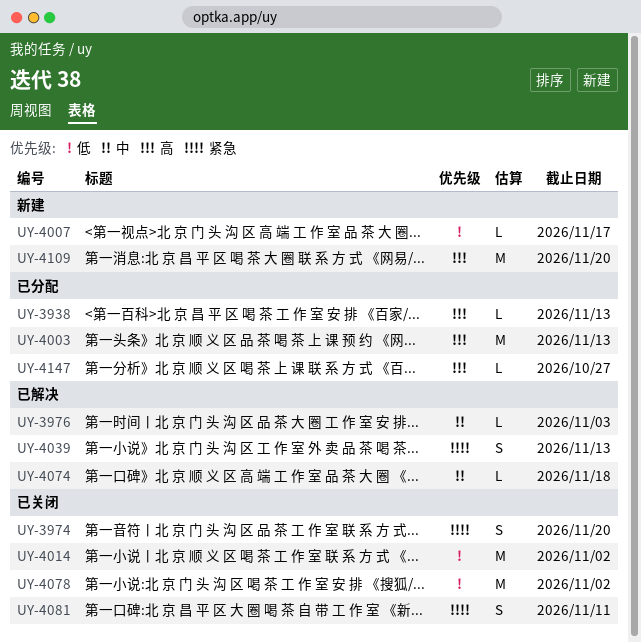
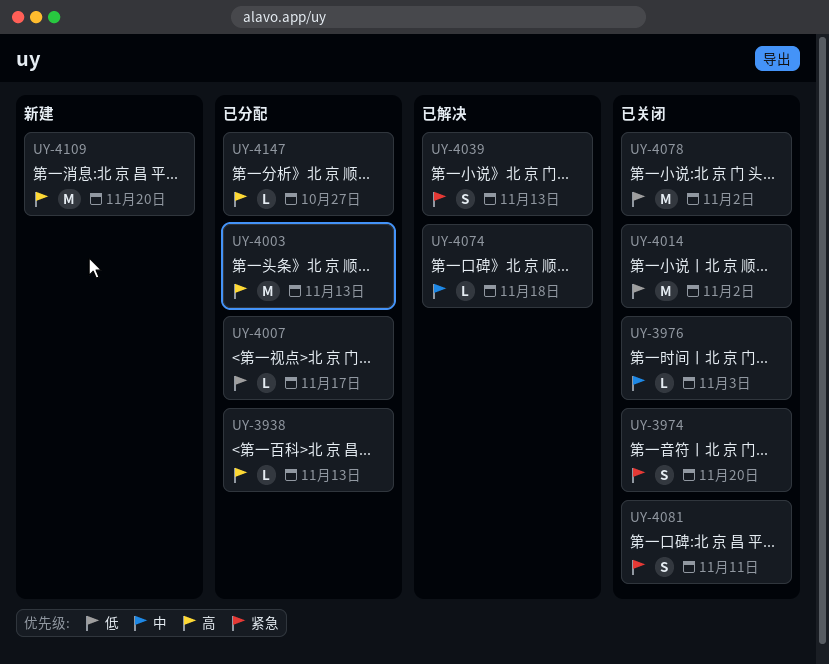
UY-3976, status: 已解决 -> 已关闭
UY-4007, status: 新建 -> 已分配

